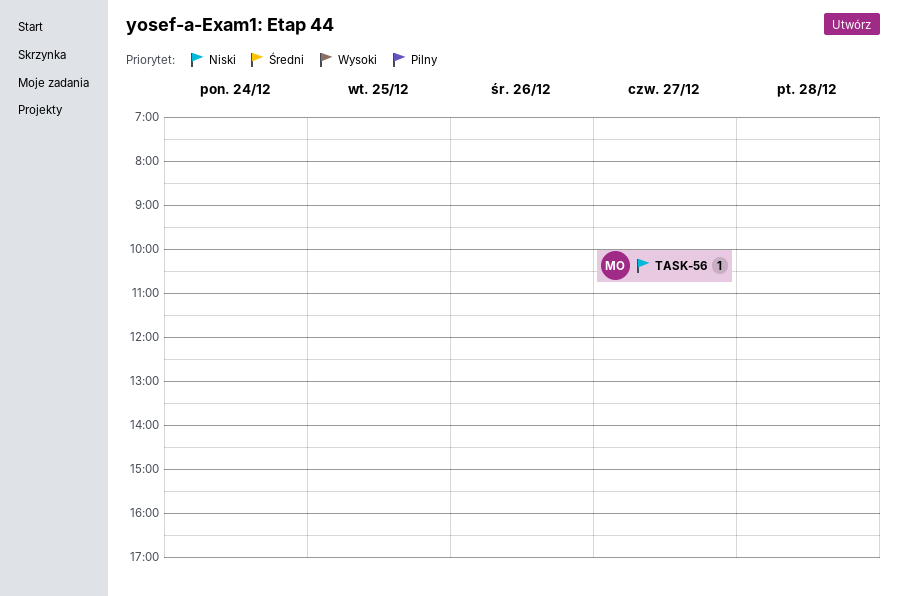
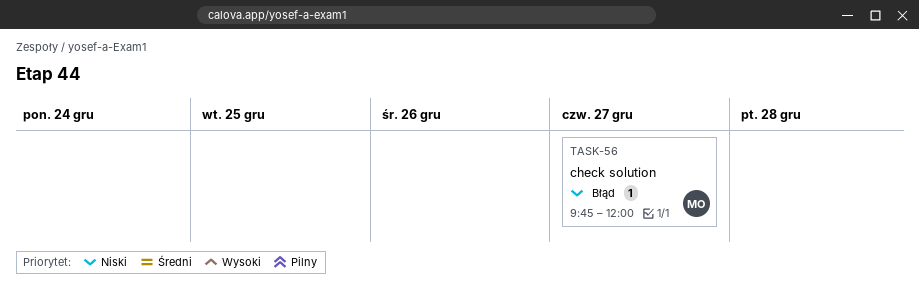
TASK-56, begins: 10:00 -> 09:45
TASK-56, ends: 10:45 -> 12:00

